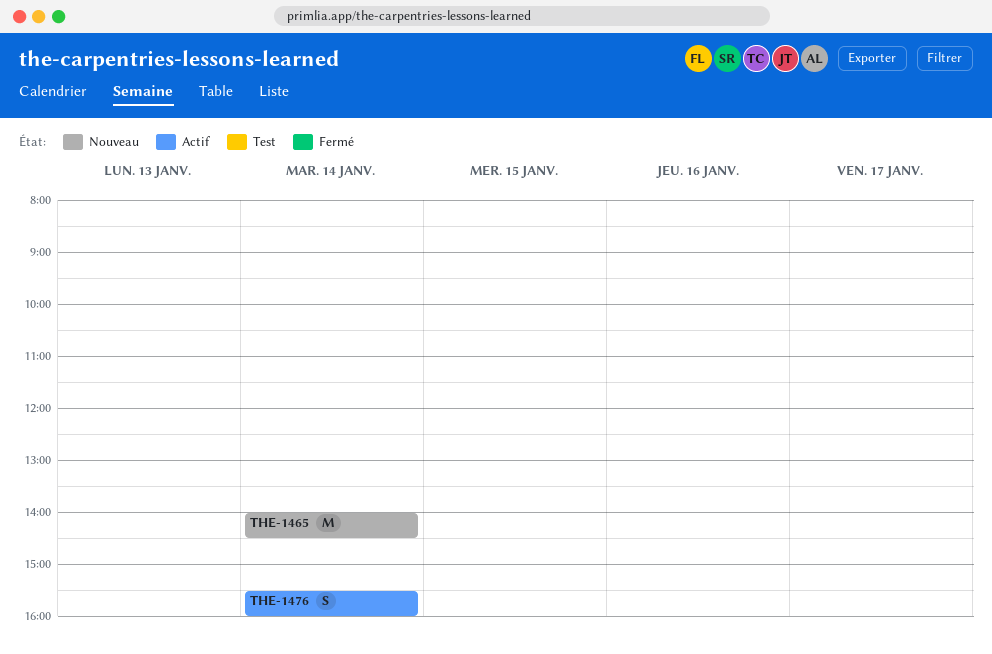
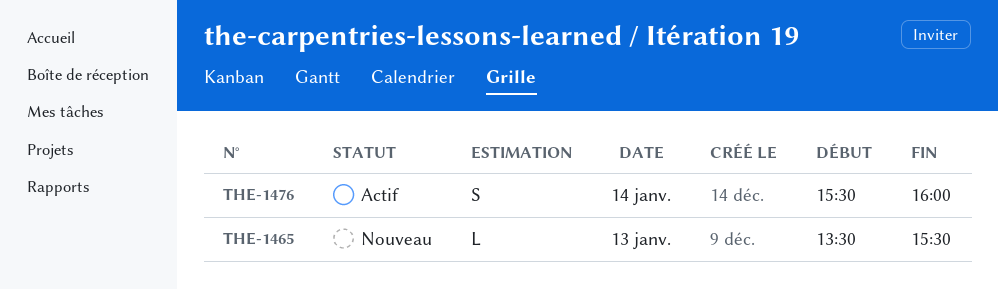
THE-1465, estimate: M -> L
THE-1465, day: Jan 14 -> Jan 13
THE-1465, begins: 14:00 -> 13:30
THE-1465, ends: 14:30 -> 15:30

